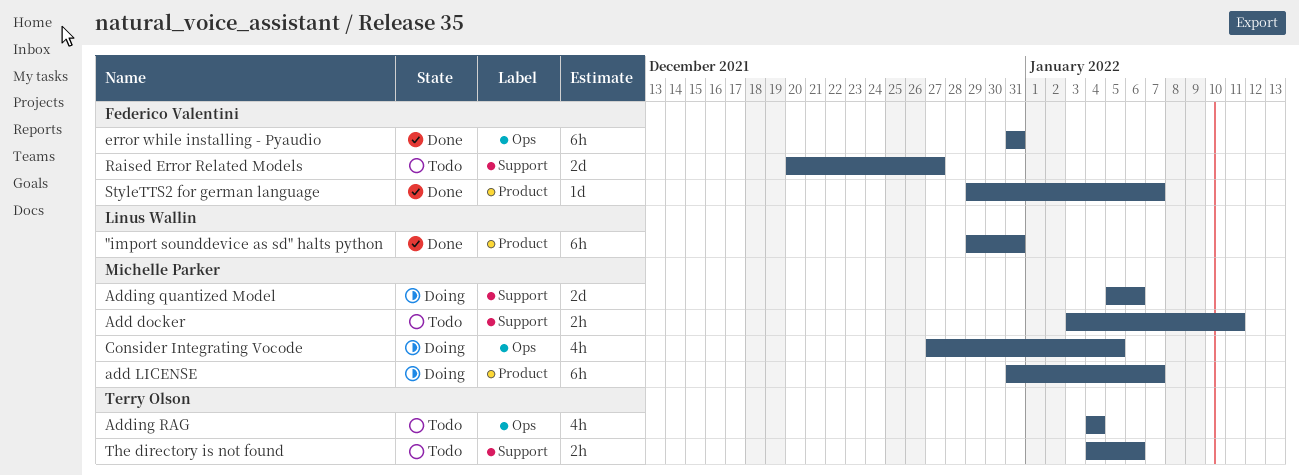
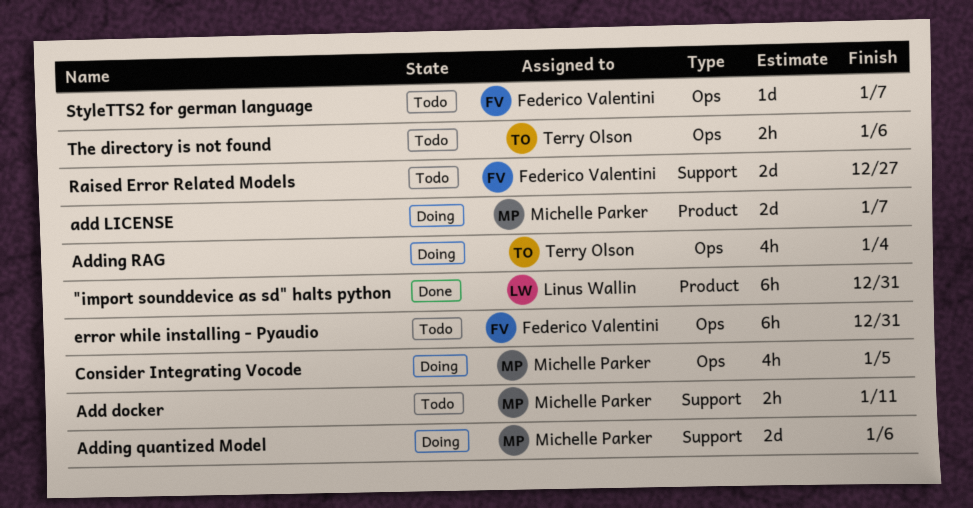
add LICENSE, estimate: 6h -> 2d
Adding RAG, status: Todo -> Doing
error while installing - Pyaudio, status: Done -> Todo
StyleTTS2 for german language, status: Done -> Todo
StyleTTS2 for german language, label: Product -> Ops
The directory is not found, label: Support -> Ops

